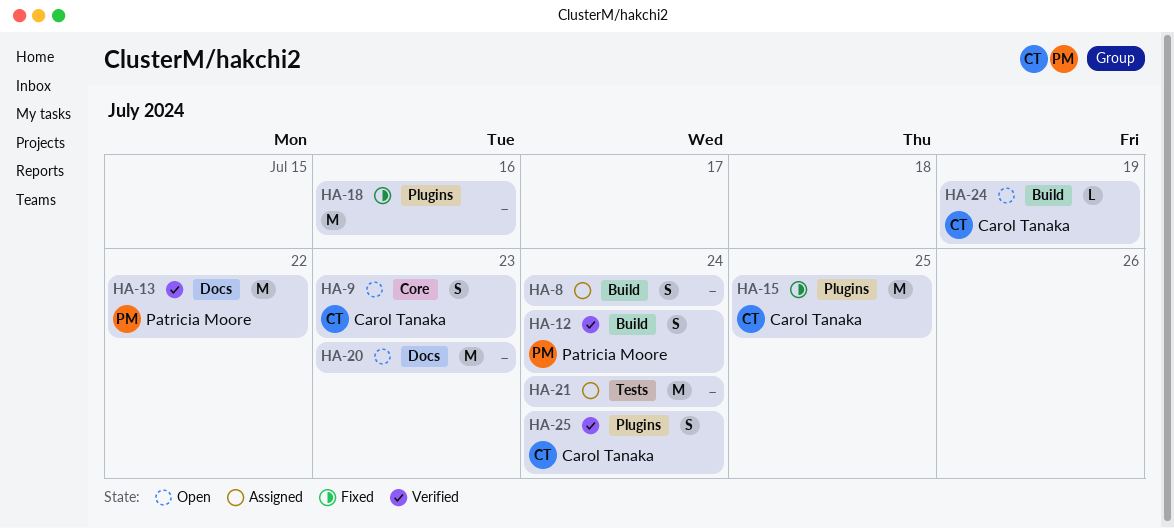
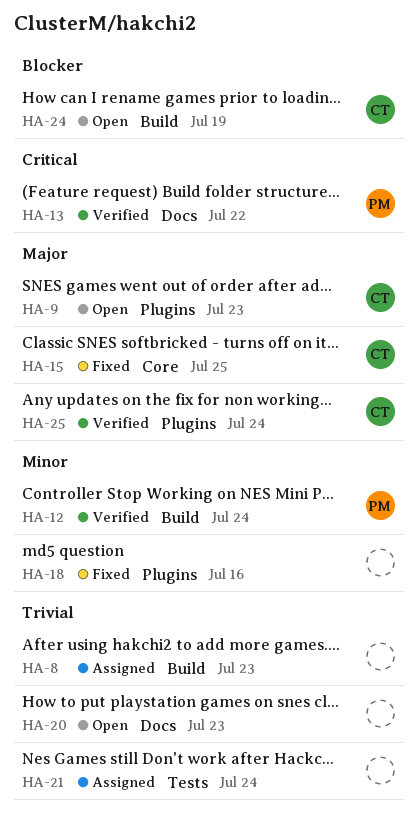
HA-8, due: Jul 24 -> Jul 23
HA-9, label: Core -> Plugins
HA-15, label: Plugins -> Core

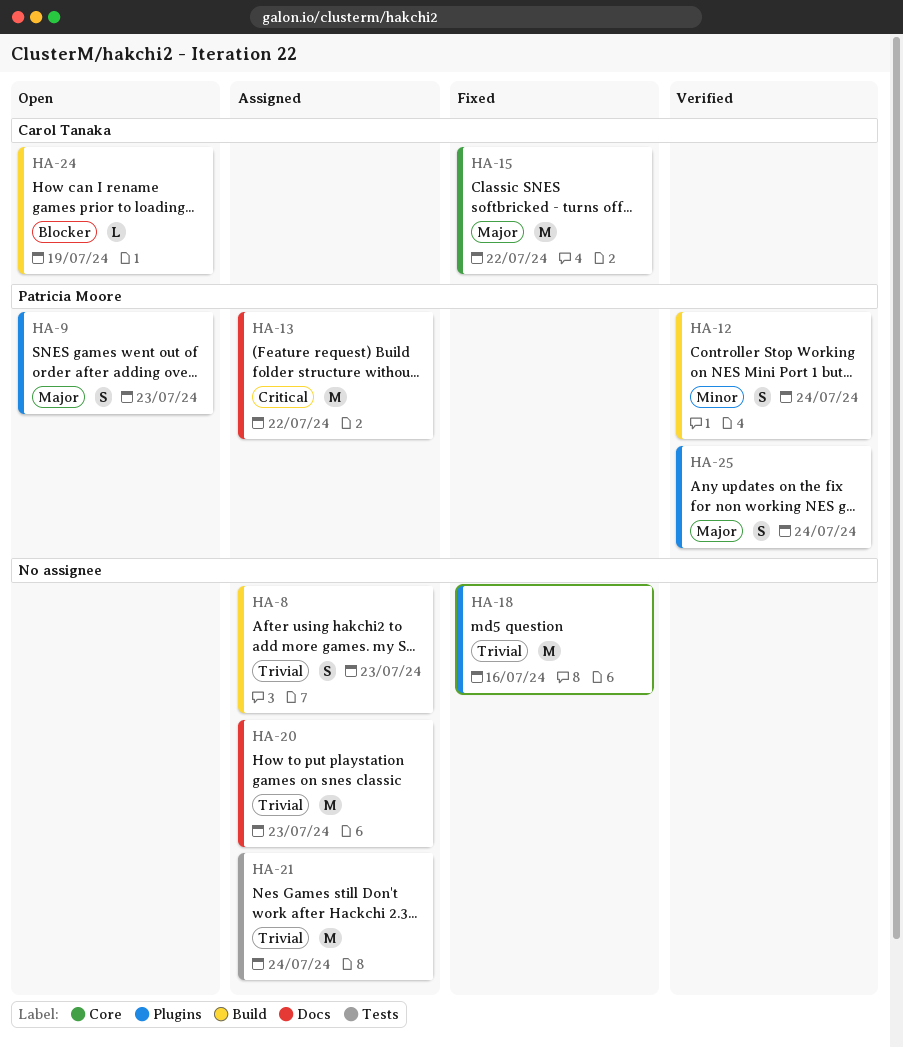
HA-9, owner: Carol Tanaka -> Patricia Moore
HA-13, status: Verified -> Assigned
HA-15, due: Jul 25 -> Jul 22
HA-18, priority: Minor -> Trivial
HA-20, status: Open -> Assigned
HA-25, owner: Carol Tanaka -> Patricia Moore

